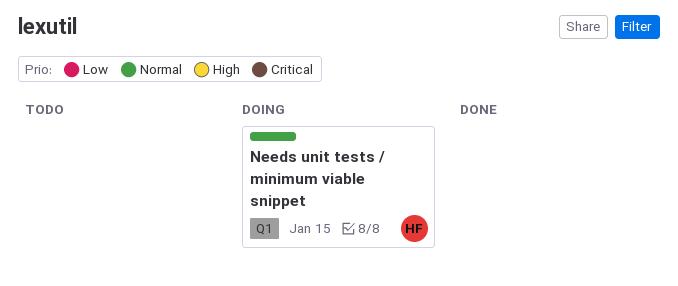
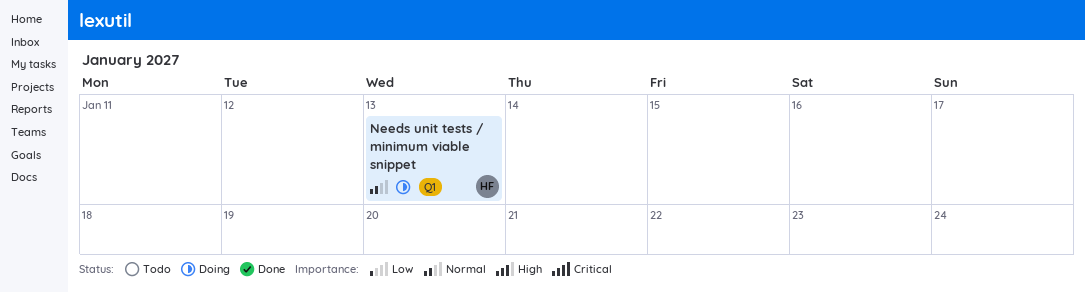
Needs unit tests / minimum viable snippet, due: Jan 15 -> Jan 13

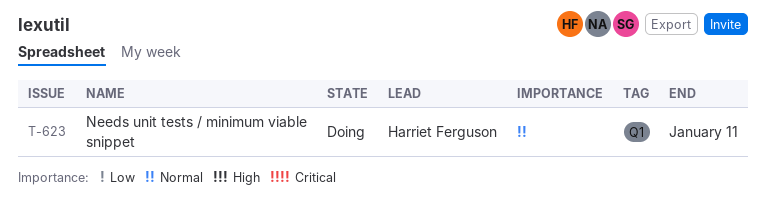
Needs unit tests / minimum viable snippet, due: Jan 13 -> Jan 11

